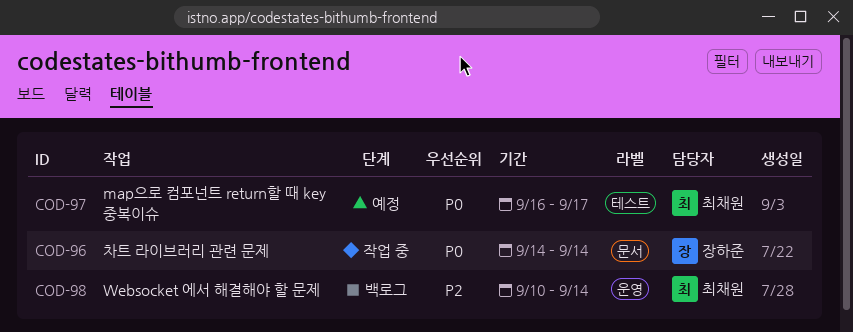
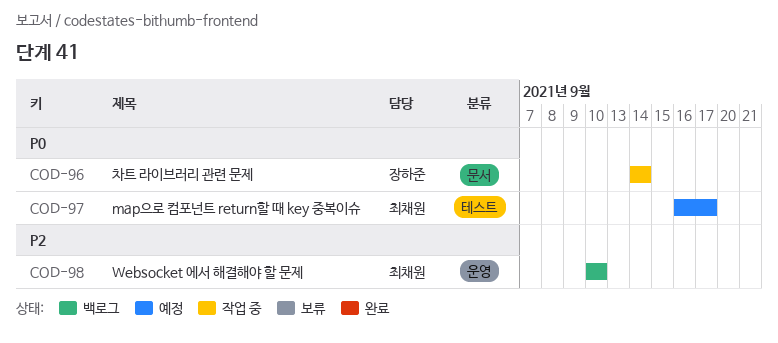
COD-98, due: Sep 14 -> Sep 10

